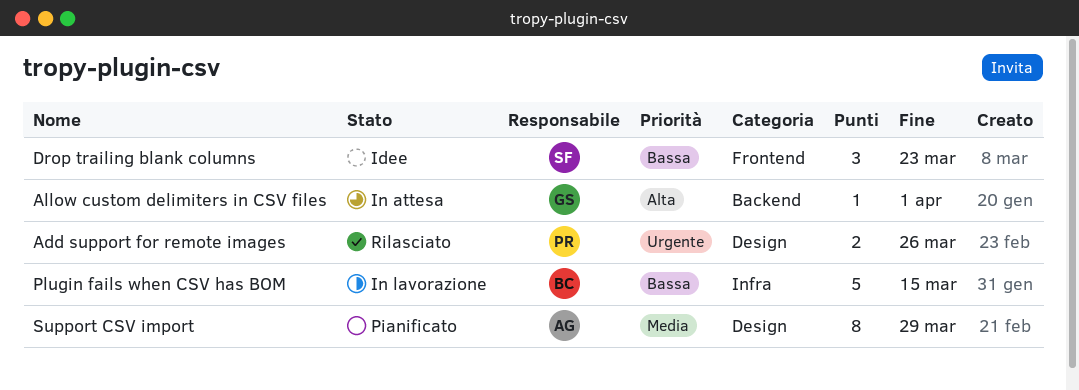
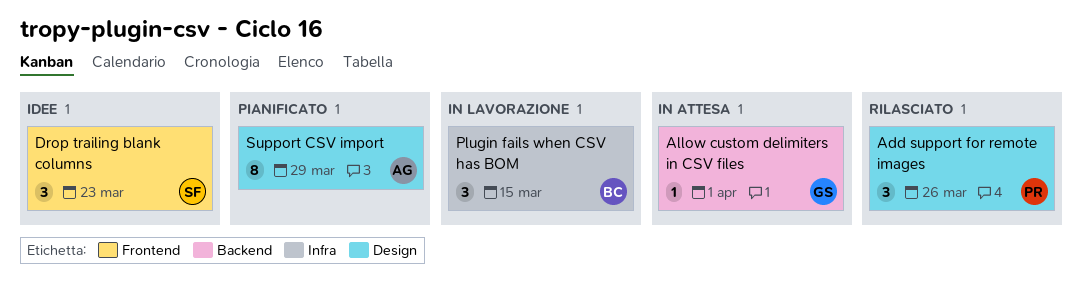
Add support for remote images, estimate: 2 -> 3
Plugin fails when CSV has BOM, estimate: 5 -> 3

